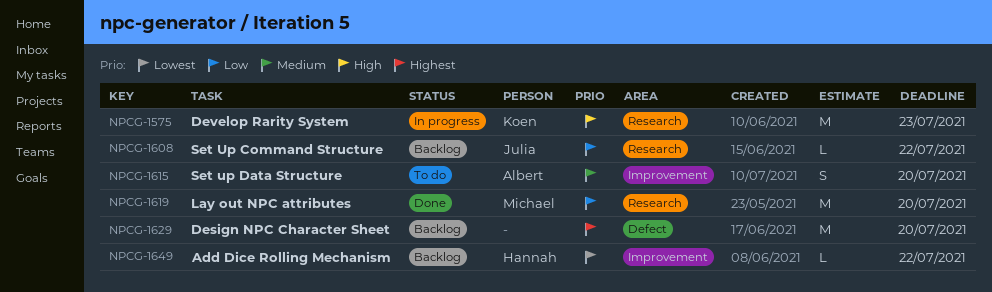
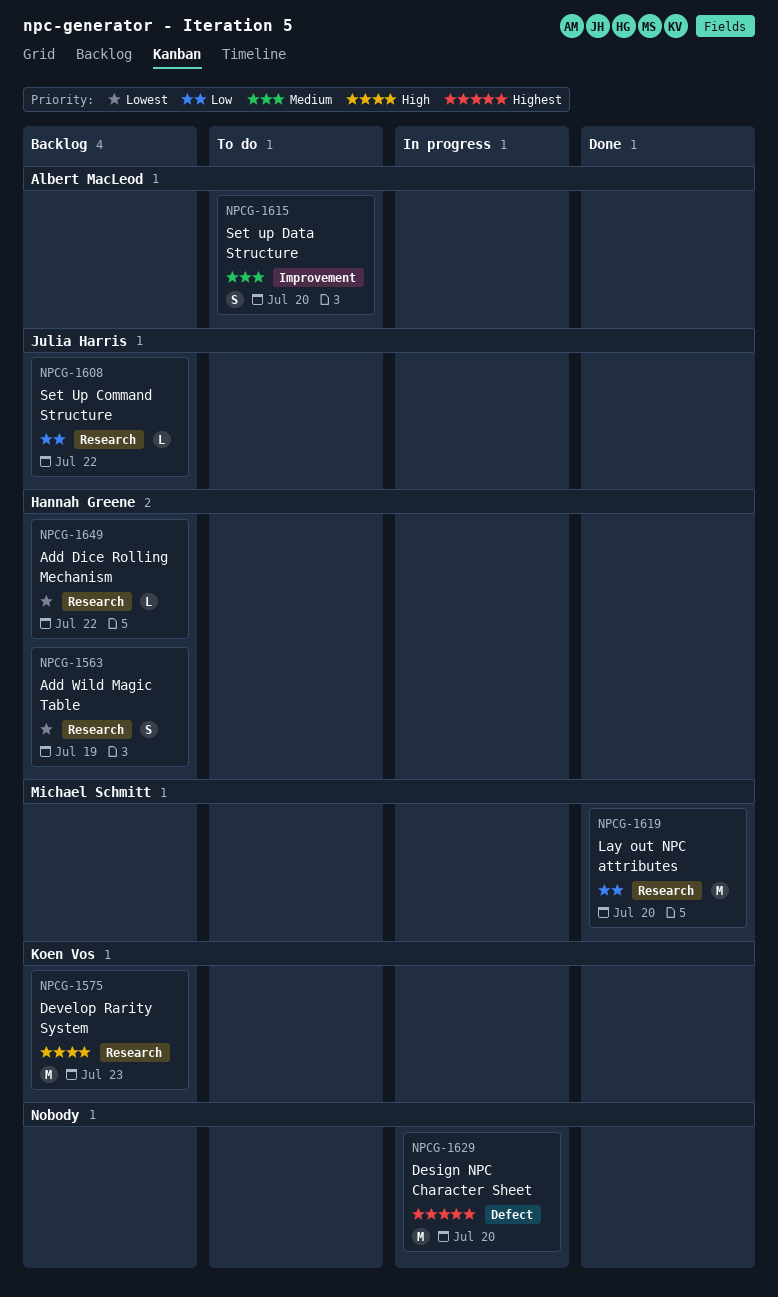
NPCG-1563: none -> present
NPCG-1575, status: In progress -> Backlog
NPCG-1629, status: Backlog -> In progress
NPCG-1649, label: Improvement -> Research

